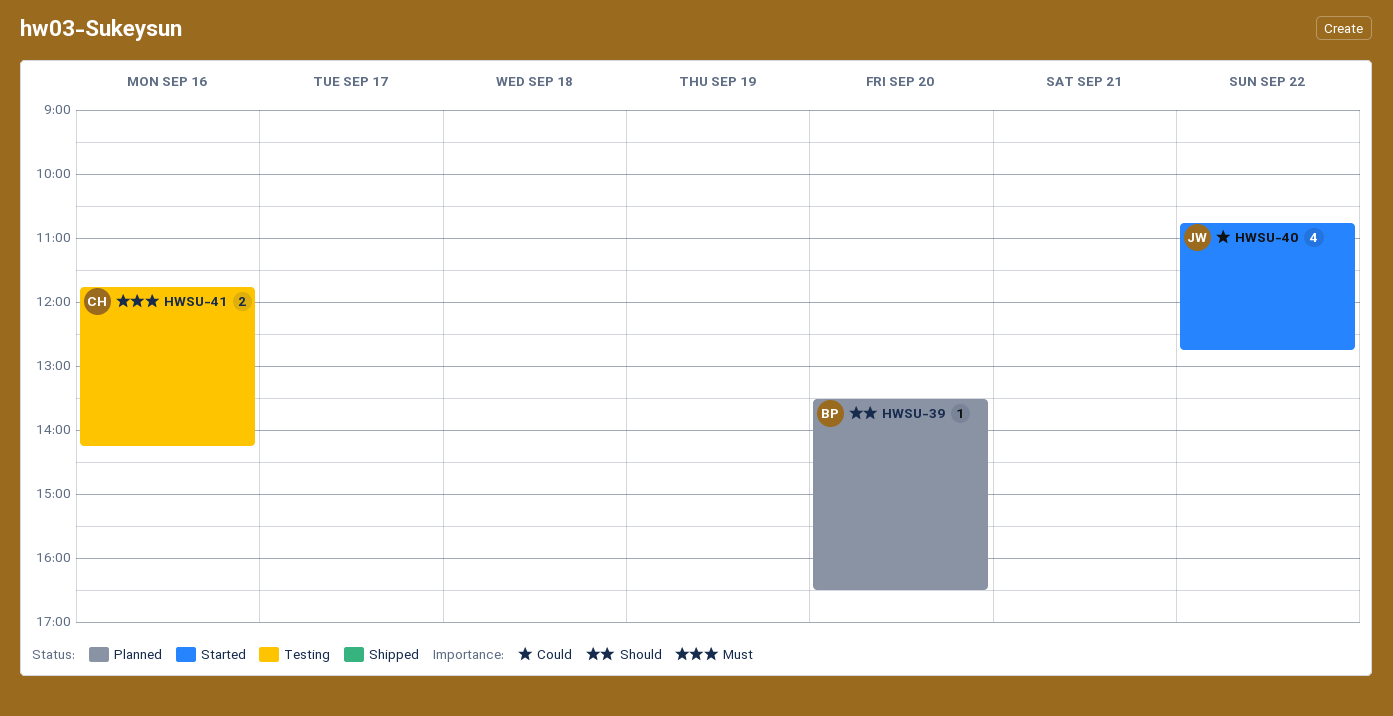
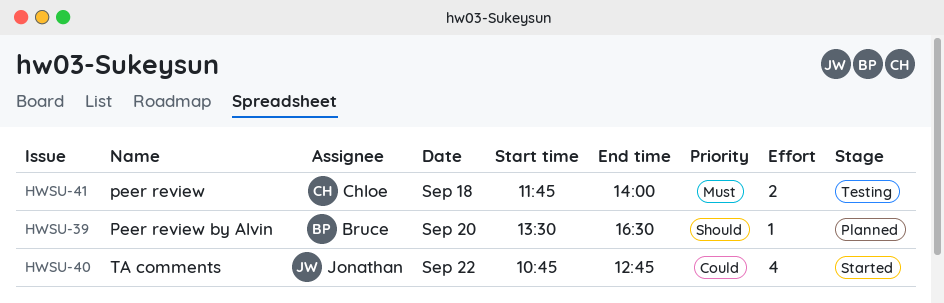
HWSU-41, day: Sep 16 -> Sep 18
HWSU-41, ends: 14:15 -> 14:00

